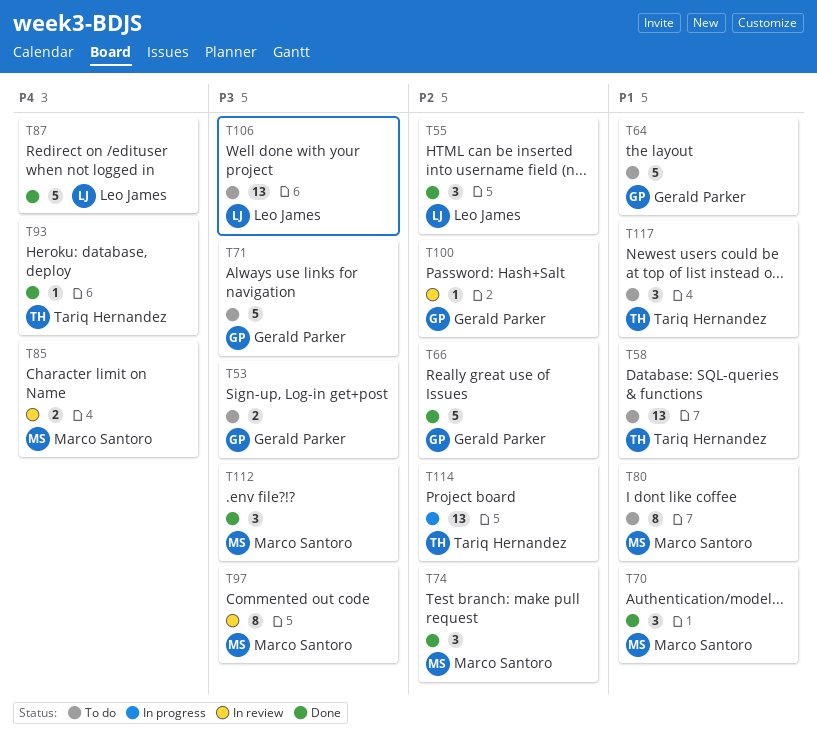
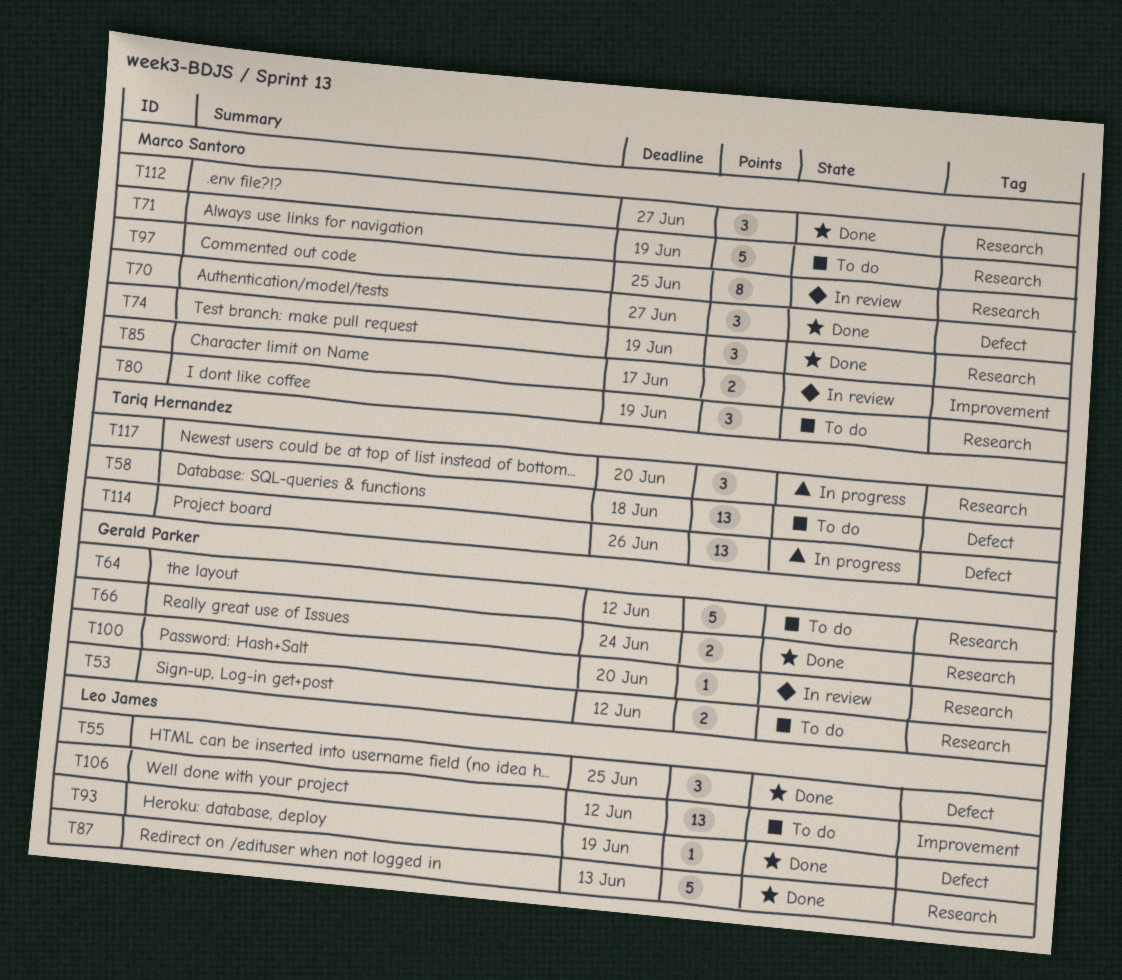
T66, estimate: 5 -> 2
T71, owner: Gerald Parker -> Marco Santoro
T80, estimate: 8 -> 3
T93, owner: Tariq Hernandez -> Leo James
T117, status: To do -> In progress

